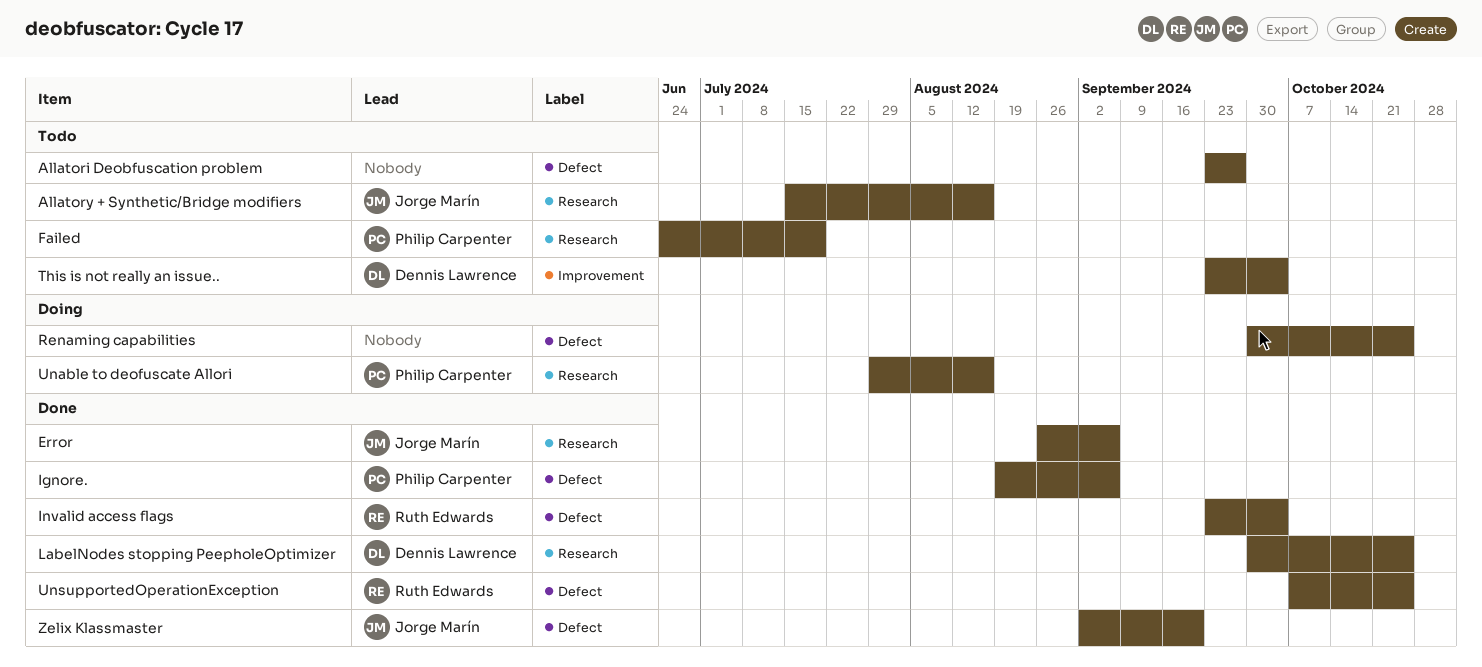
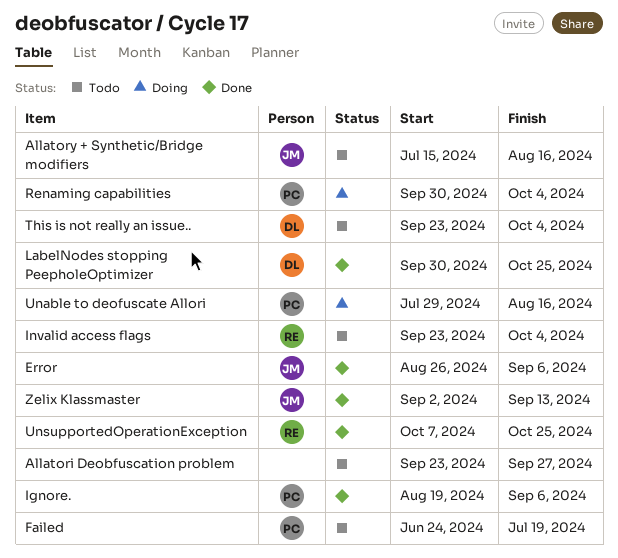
Invalid access flags, status: Done -> Todo
Renaming capabilities, owner: none -> Philip Carpenter
Renaming capabilities, due: Oct 25 -> Oct 4
Zelix Klassmaster, due: Sep 20 -> Sep 13

